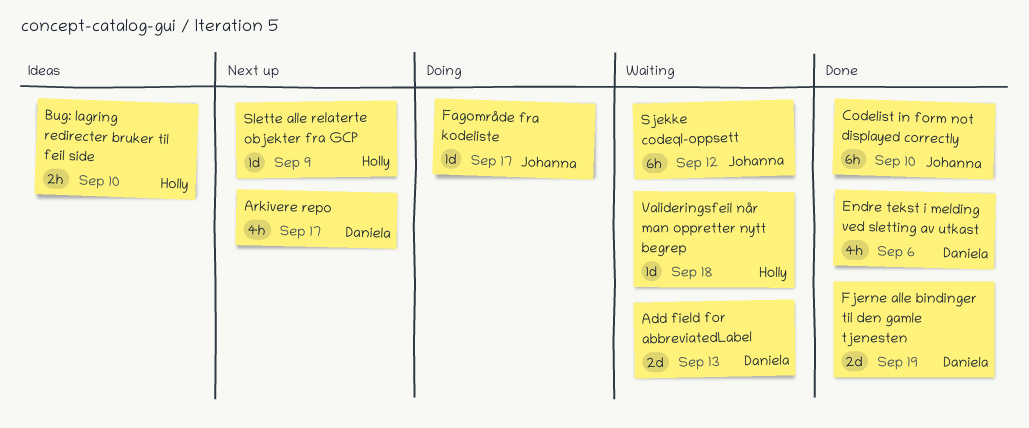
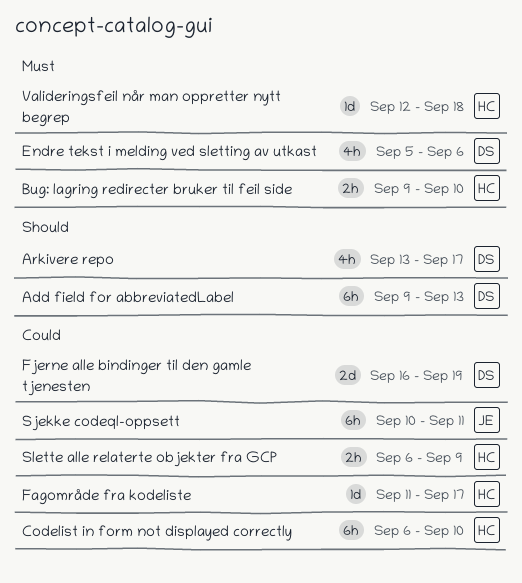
Add field for abbreviatedLabel, estimate: 2d -> 6h
Codelist in form not displayed correctly, owner: Johanna -> Holly
Fagområde fra kodeliste, owner: Johanna -> Holly
Sjekke codeql-oppsett, due: Sep 12 -> Sep 11
Slette alle relaterte objekter fra GCP, estimate: 1d -> 2h

